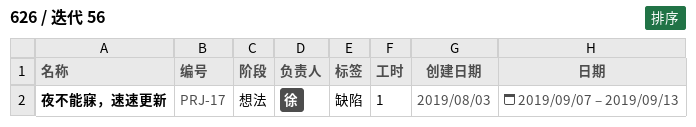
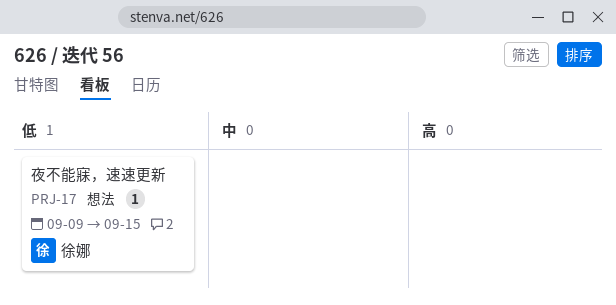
PRJ-17, start: Sep 7 -> Sep 9
PRJ-17, due: Sep 13 -> Sep 15

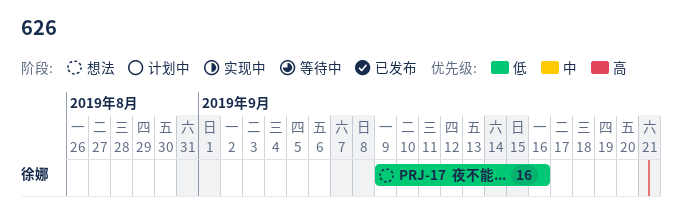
PRJ-17, estimate: 1 -> 16
PRJ-17, due: Sep 15 -> Sep 16

